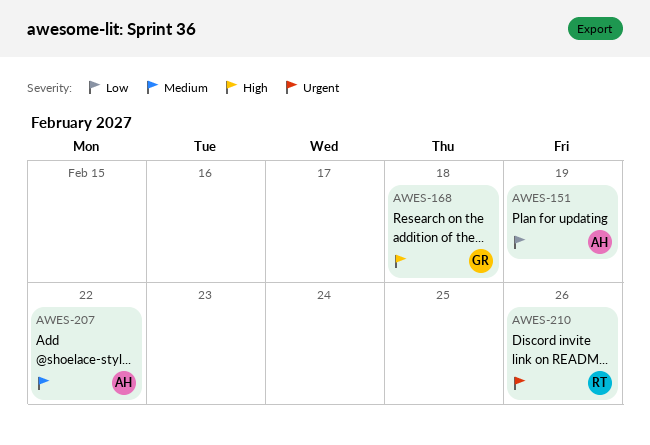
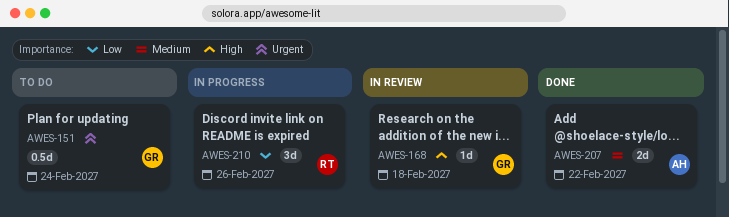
AWES-151, owner: AH -> GR
AWES-151, priority: Low -> Urgent
AWES-151, due: Feb 19 -> Feb 24
AWES-210, priority: Urgent -> Low

